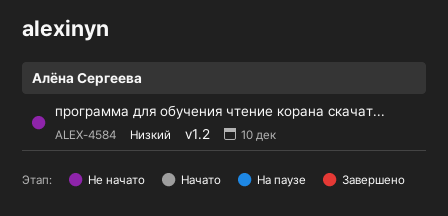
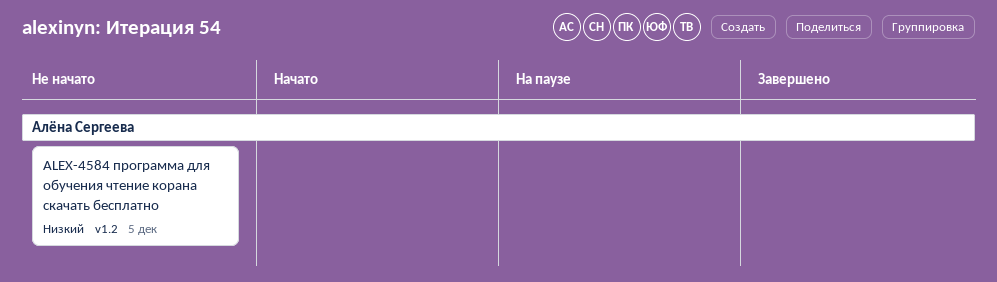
ALEX-4584, due: Dec 10 -> Dec 5

